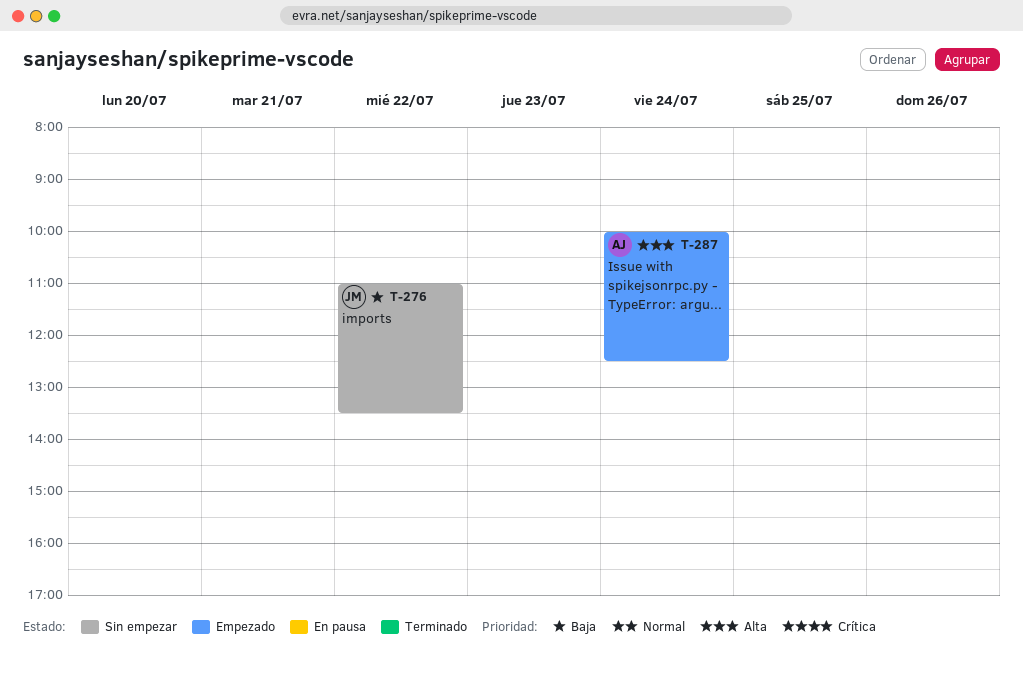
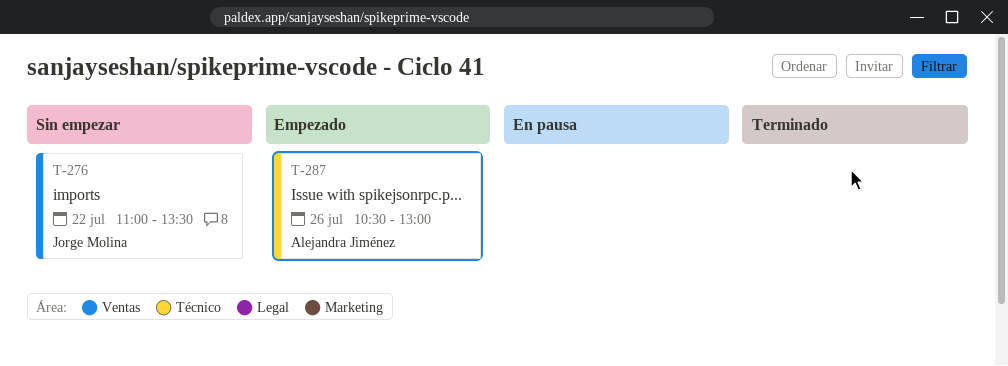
T-287, day: Jul 24 -> Jul 26
T-287, begins: 10:00 -> 10:30
T-287, ends: 12:30 -> 13:00

